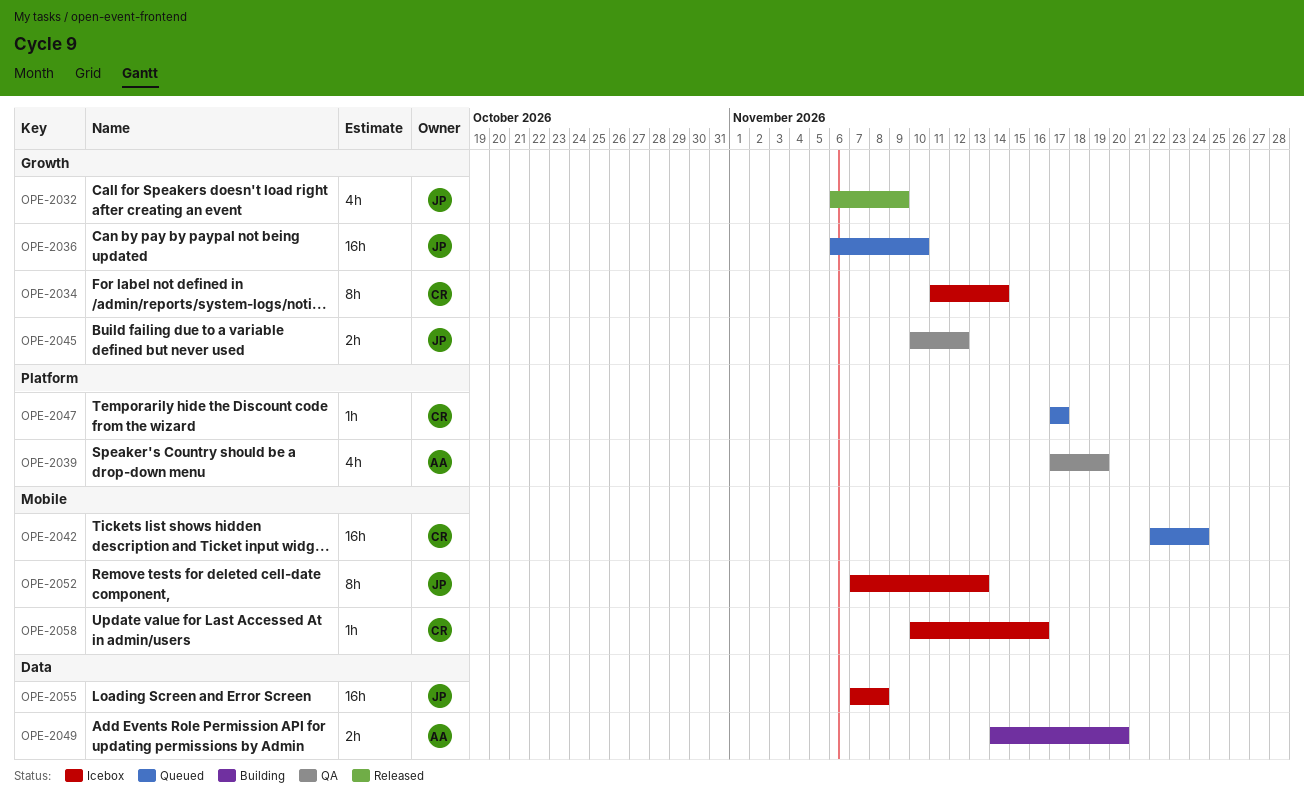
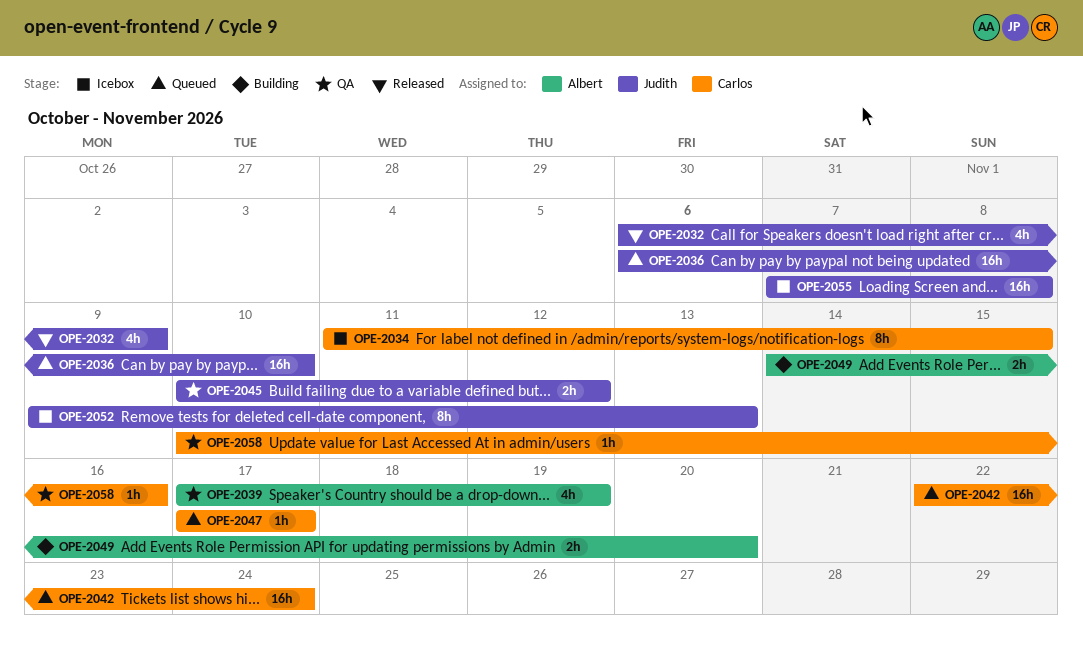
OPE-2034, due: Nov 14 -> Nov 15
OPE-2052, start: Nov 7 -> Nov 9
OPE-2058, status: Icebox -> QA

